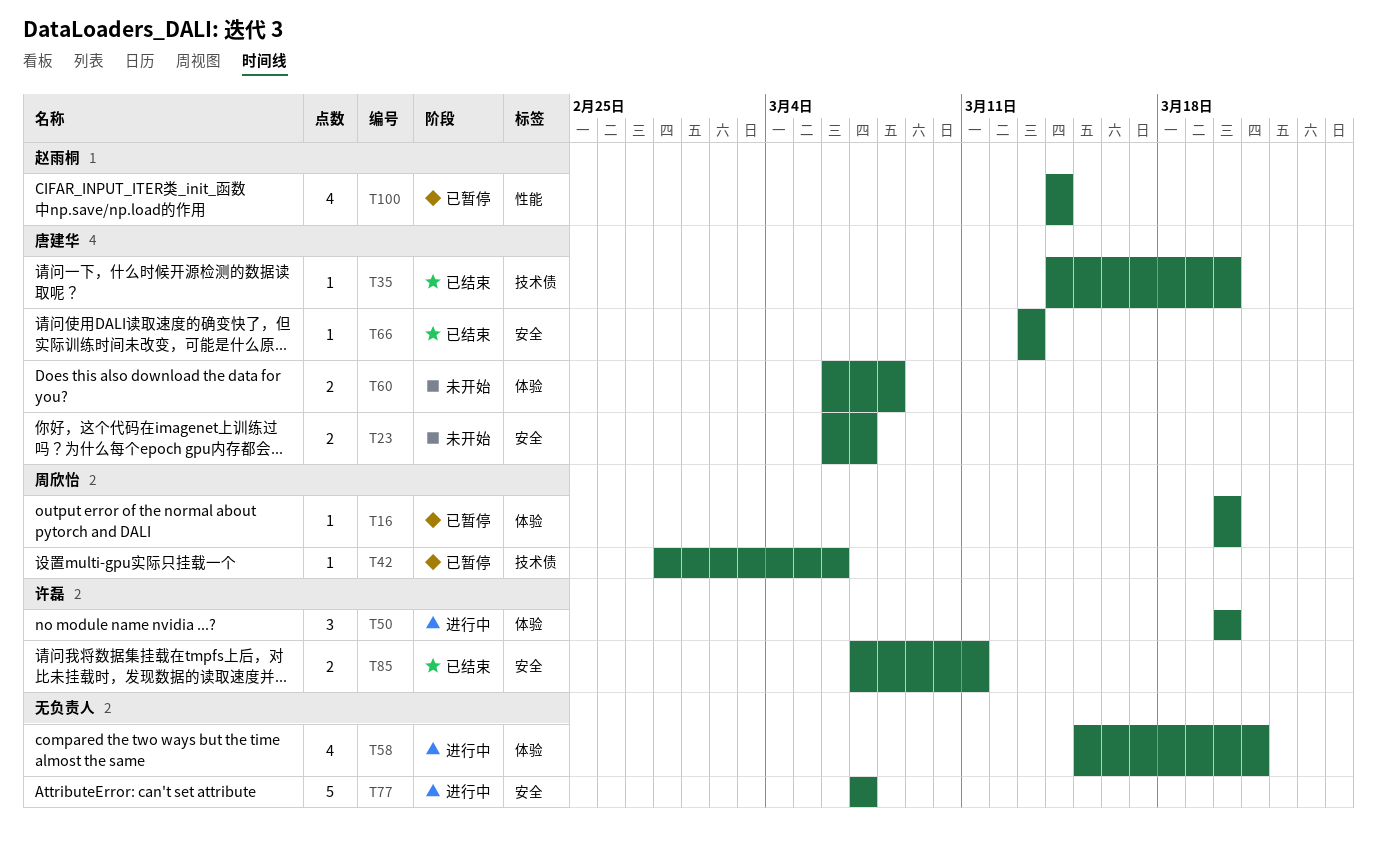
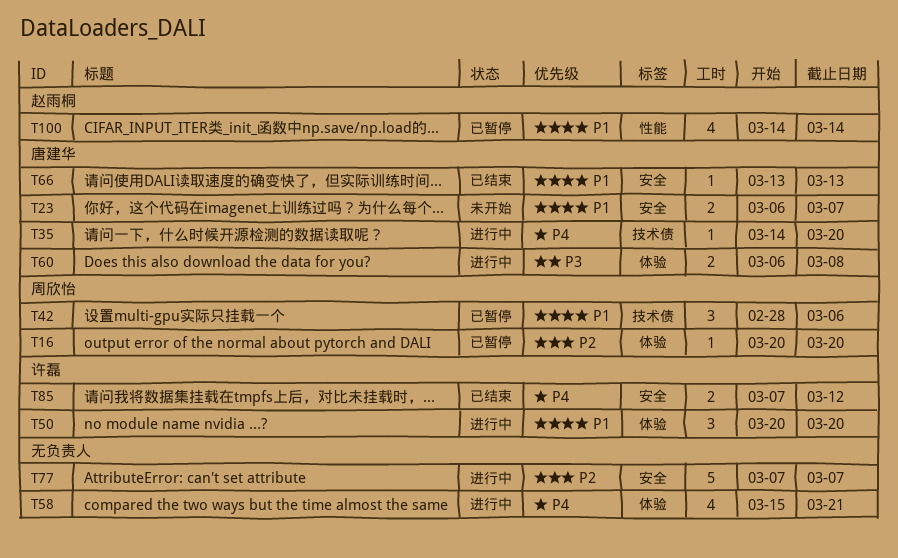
T35, status: 已结束 -> 进行中
T42, estimate: 1 -> 3
T60, status: 未开始 -> 进行中
T85, due: Mar 11 -> Mar 12

